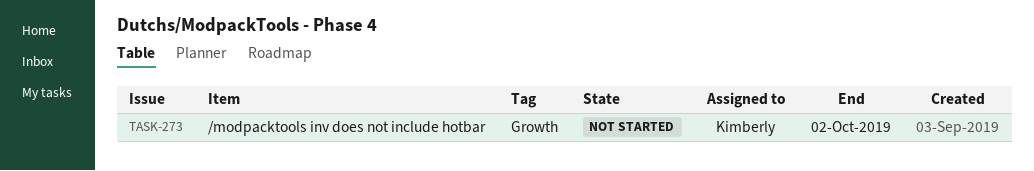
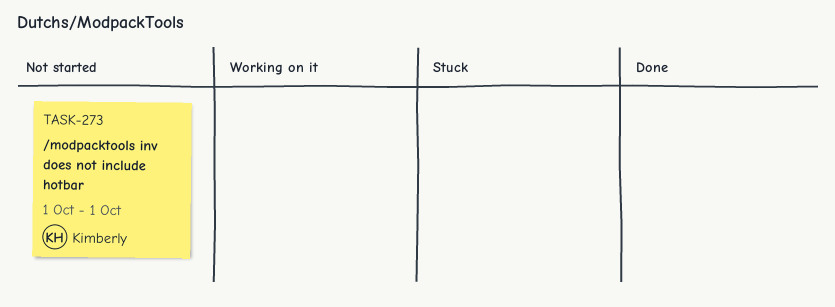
TASK-273, due: Oct 2 -> Oct 1

